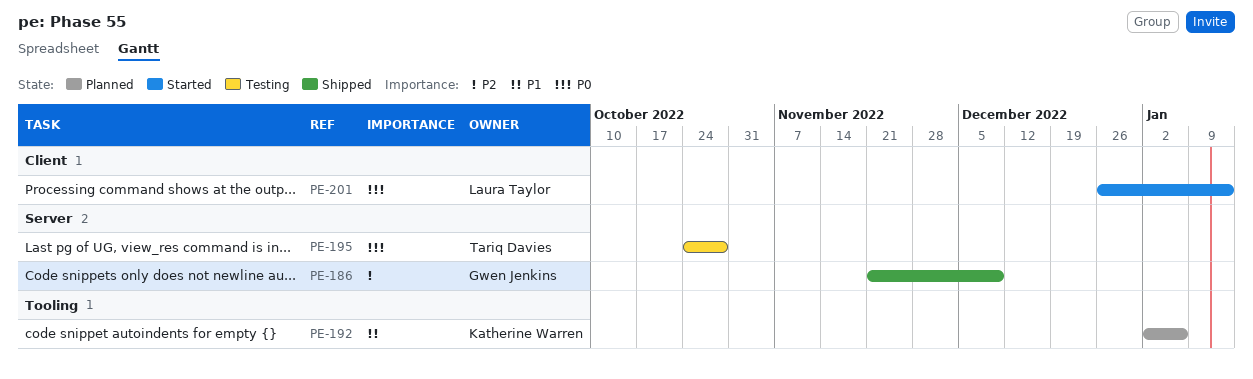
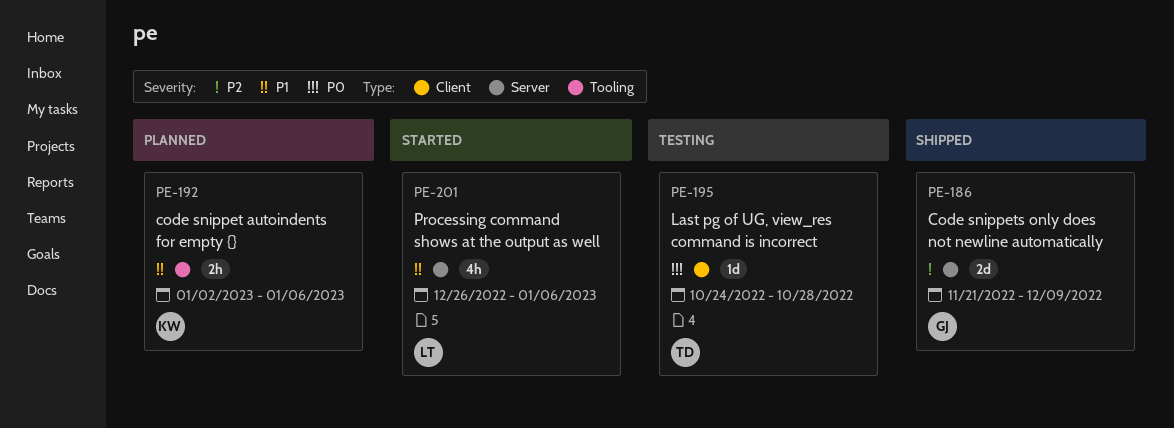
PE-195, label: Server -> Client
PE-201, priority: P0 -> P1
PE-201, label: Client -> Server
PE-201, due: Jan 13 -> Jan 6

